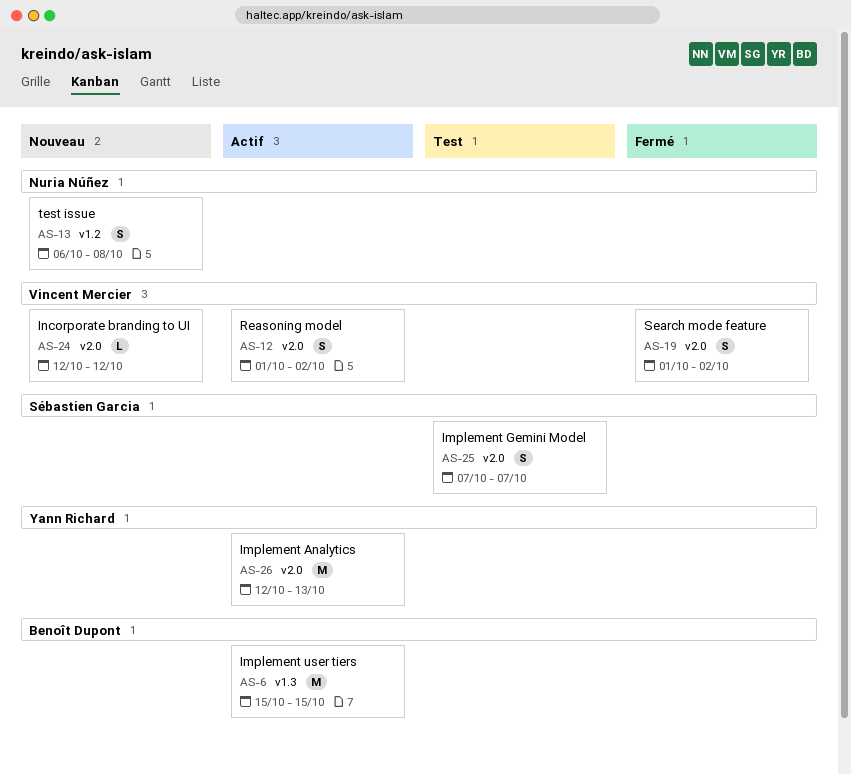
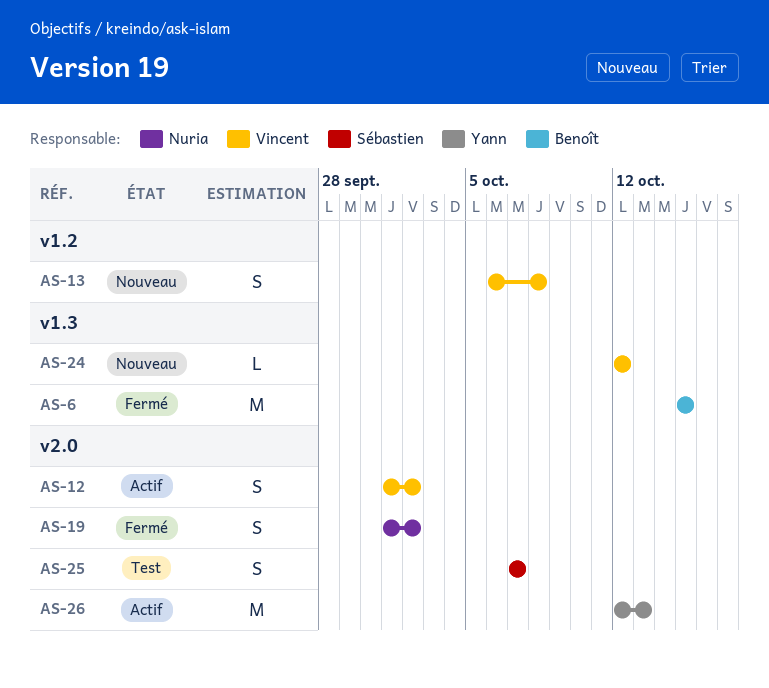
AS-6, status: Actif -> Fermé
AS-13, owner: Nuria Núñez -> Vincent Mercier
AS-19, owner: Vincent Mercier -> Nuria Núñez
AS-24, label: v2.0 -> v1.3

